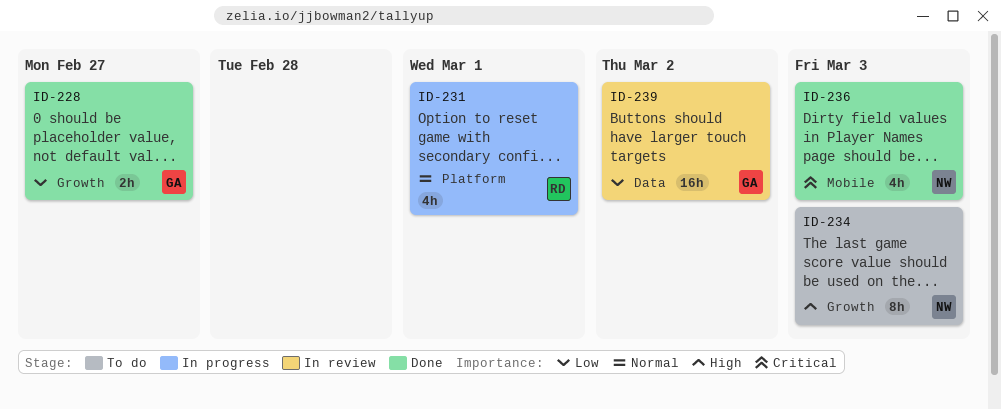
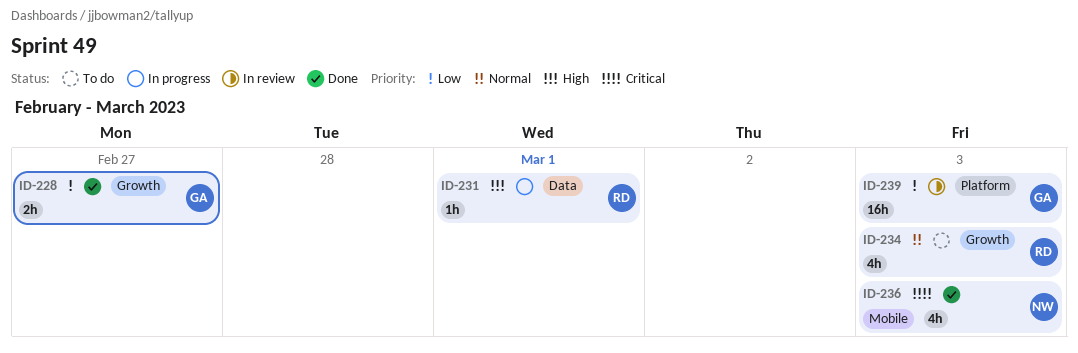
ID-231, priority: Normal -> High
ID-231, label: Platform -> Data
ID-231, estimate: 4h -> 1h
ID-234, owner: NW -> RD
ID-234, priority: High -> Normal
ID-234, estimate: 8h -> 4h
ID-239, label: Data -> Platform
ID-239, due: Mar 2 -> Mar 3

